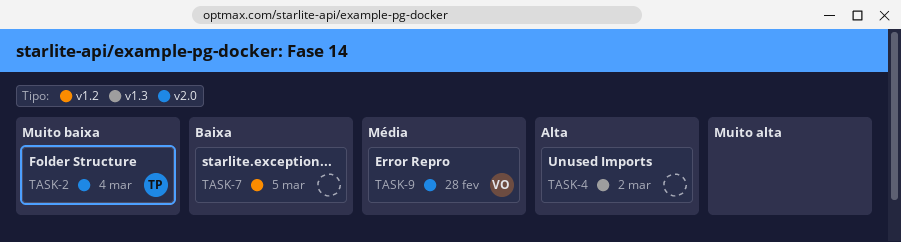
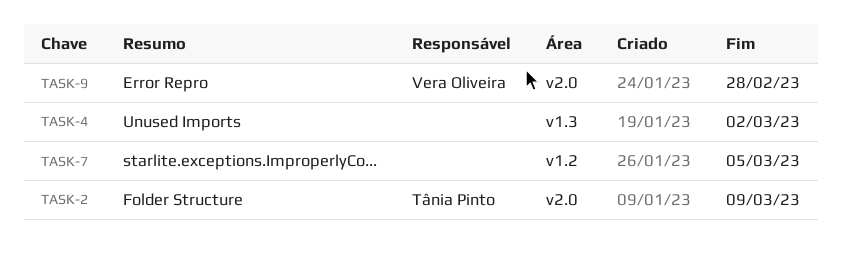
TASK-2, due: Mar 4 -> Mar 9

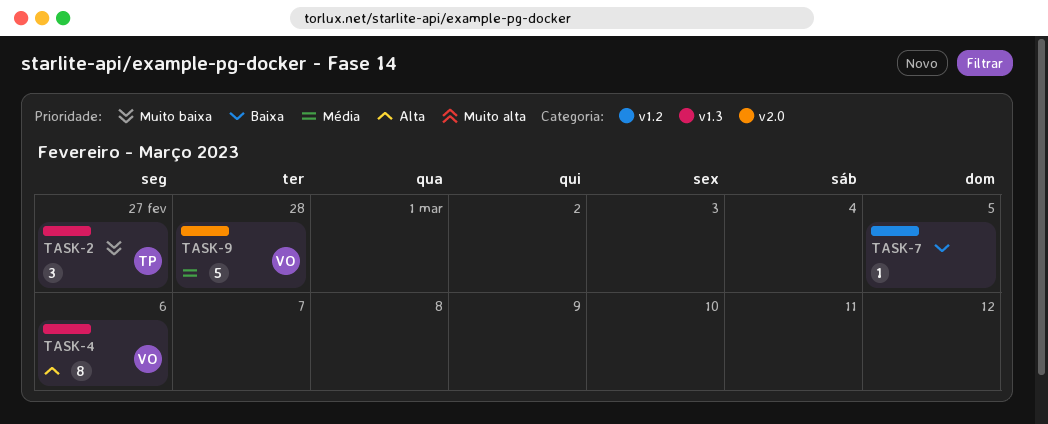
TASK-2, label: v2.0 -> v1.3
TASK-2, due: Mar 9 -> Feb 27
TASK-4, owner: none -> Vera Oliveira
TASK-4, due: Mar 2 -> Mar 6

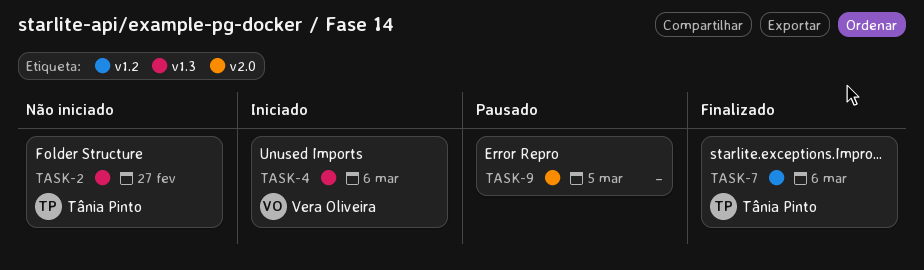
TASK-7, owner: none -> Tânia Pinto
TASK-7, due: Mar 5 -> Mar 6
TASK-9, owner: Vera Oliveira -> none
TASK-9, due: Feb 28 -> Mar 5

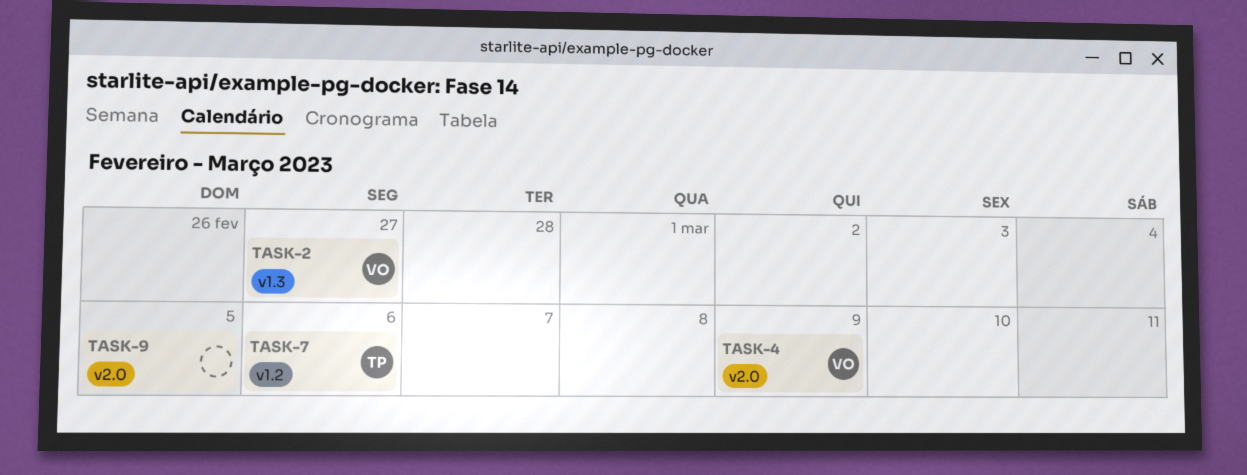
TASK-2, owner: Tânia Pinto -> Vera Oliveira
TASK-4, label: v1.3 -> v2.0
TASK-4, due: Mar 6 -> Mar 9

